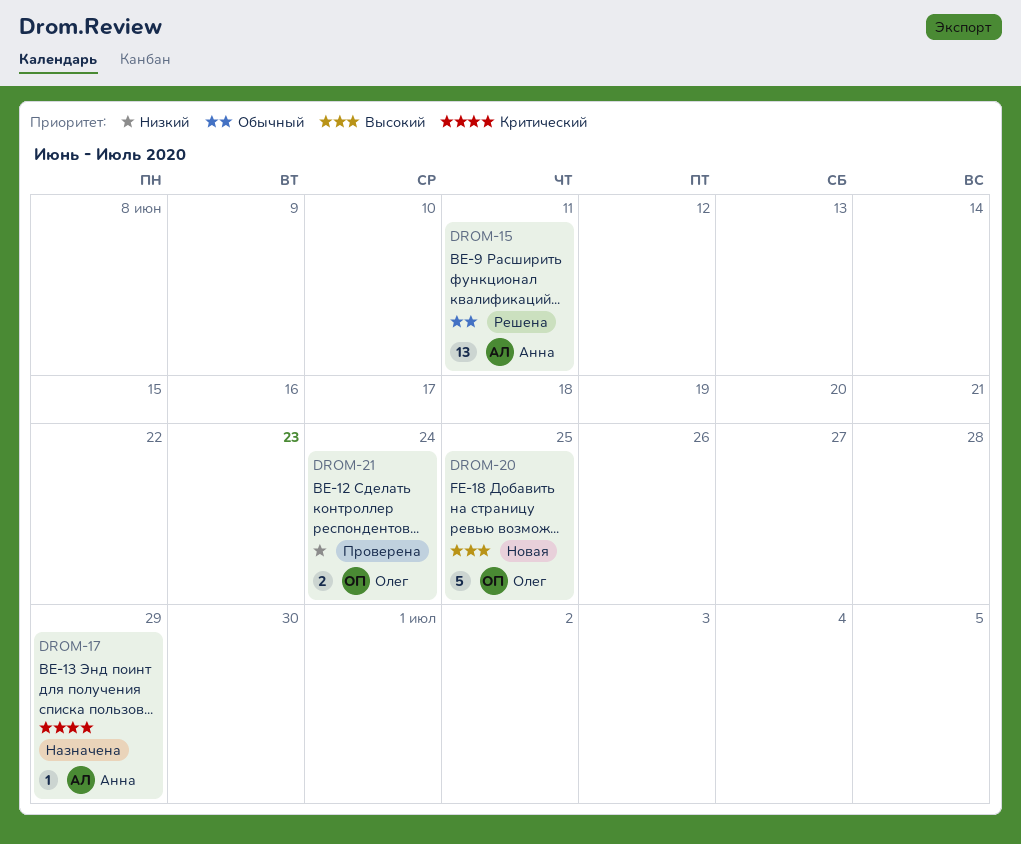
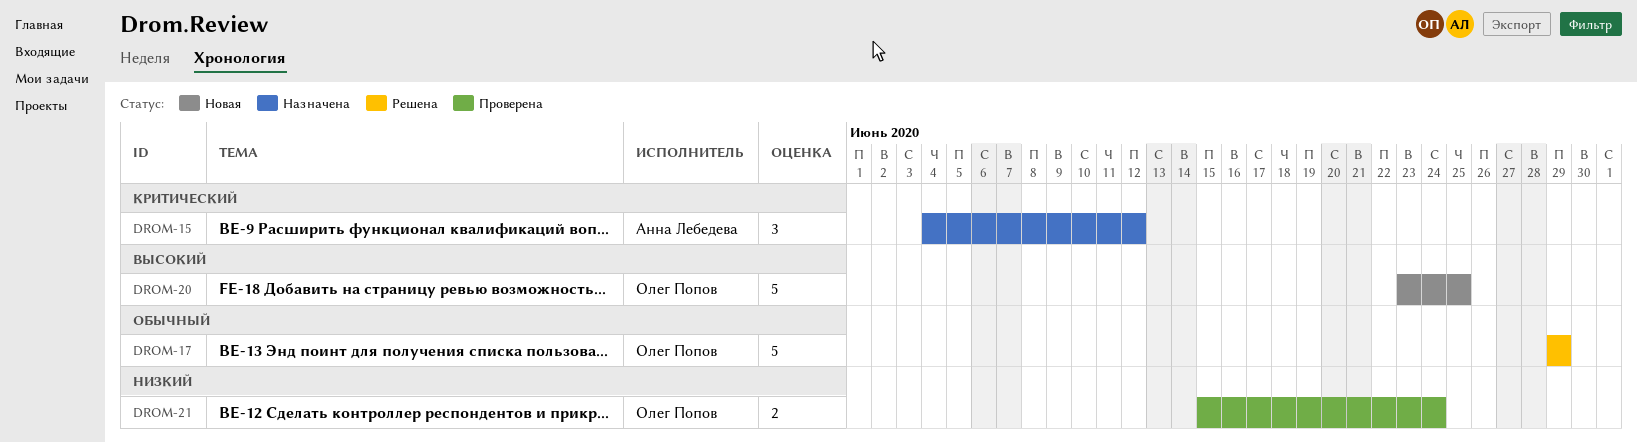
DROM-15, status: Решена -> Назначена
DROM-15, priority: Обычный -> Критический
DROM-15, estimate: 13 -> 3
DROM-15, due: Jun 11 -> Jun 12
DROM-17, status: Назначена -> Решена
DROM-17, owner: Анна Лебедева -> Олег Попов
DROM-17, priority: Критический -> Обычный
DROM-17, estimate: 1 -> 5

